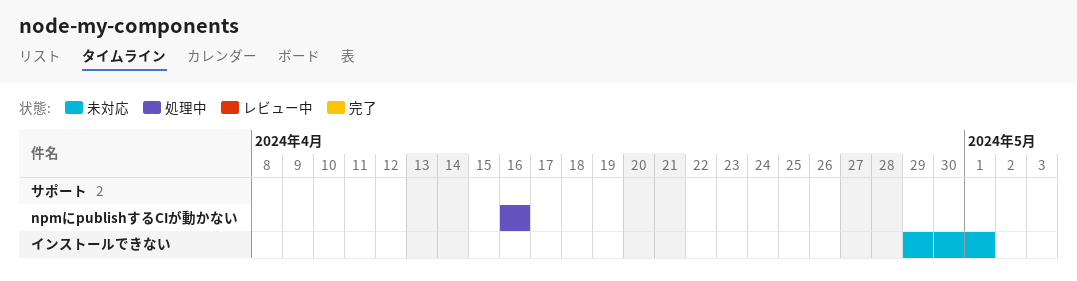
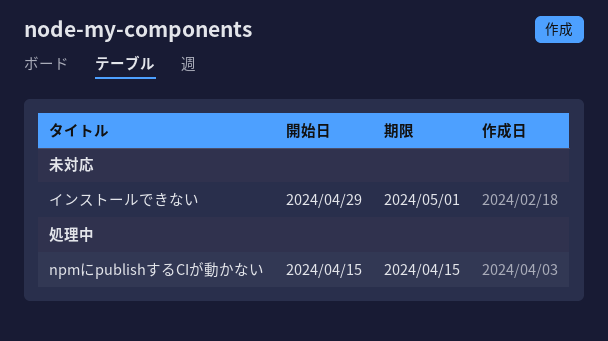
npmにpublishするCIが動かない, start: Apr 16 -> Apr 15
npmにpublishするCIが動かない, due: Apr 16 -> Apr 15

